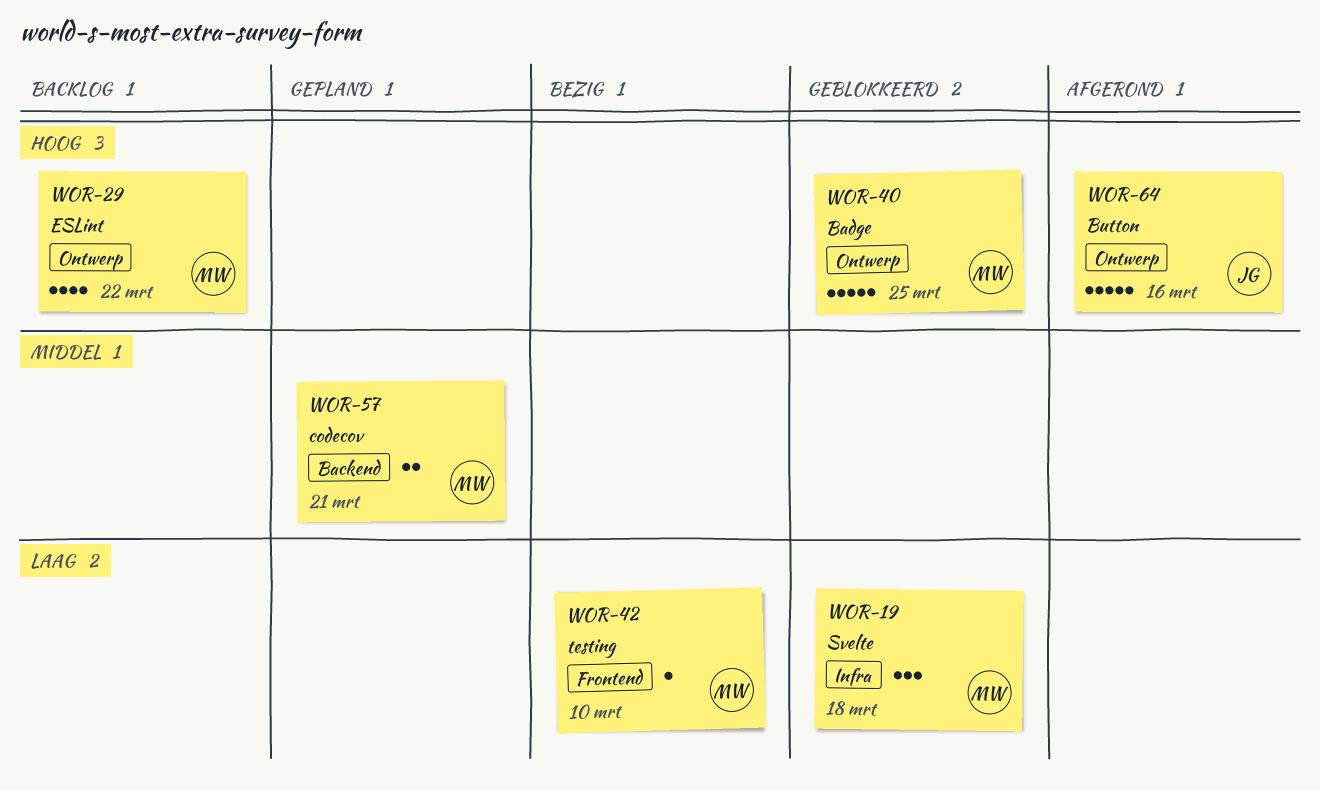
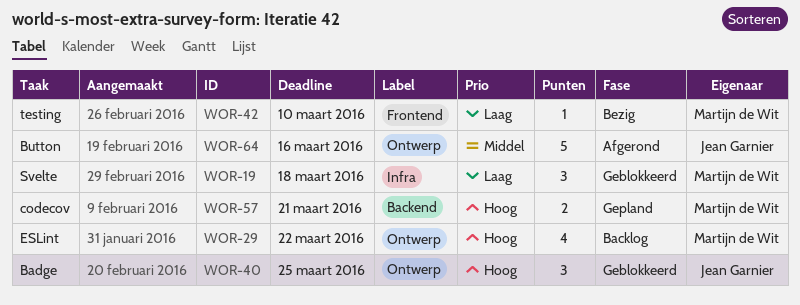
WOR-40, owner: Martijn de Wit -> Jean Garnier
WOR-40, estimate: 5 -> 3
WOR-57, priority: Middel -> Hoog
WOR-64, priority: Hoog -> Middel

